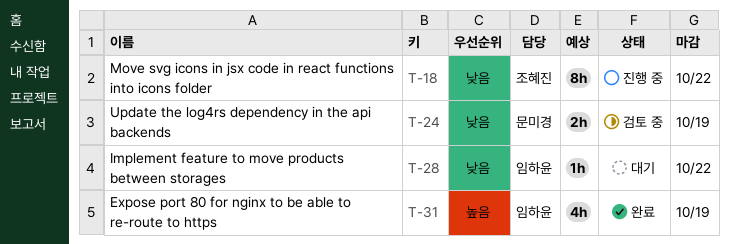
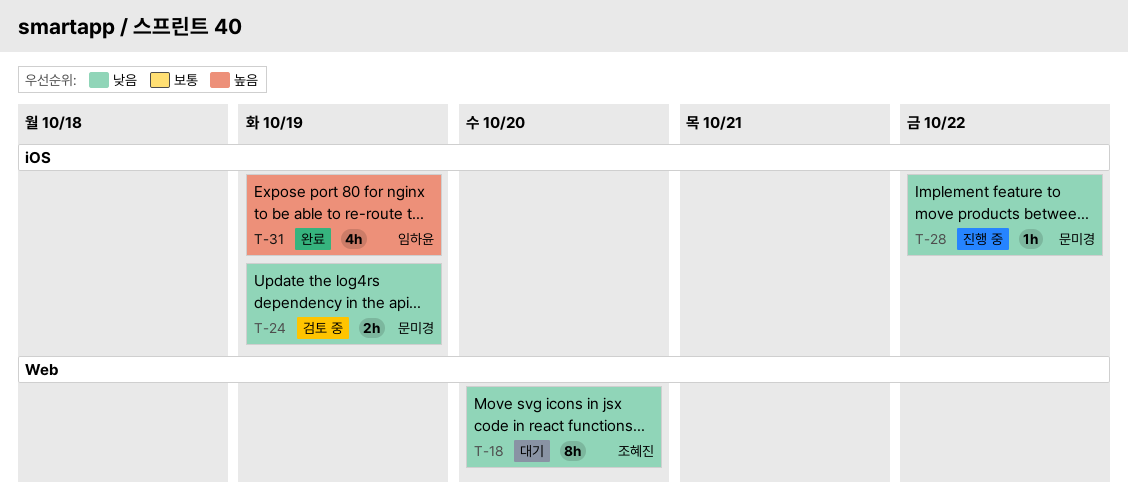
T-18, status: 진행 중 -> 대기
T-18, due: Oct 22 -> Oct 20
T-28, status: 대기 -> 진행 중
T-28, owner: 임하윤 -> 문미경

